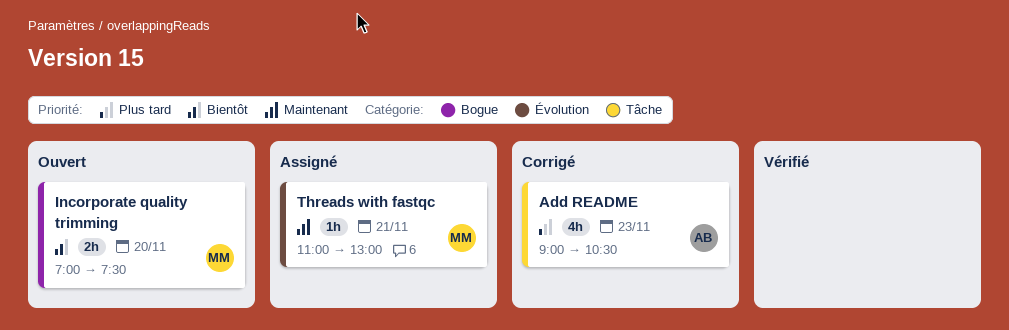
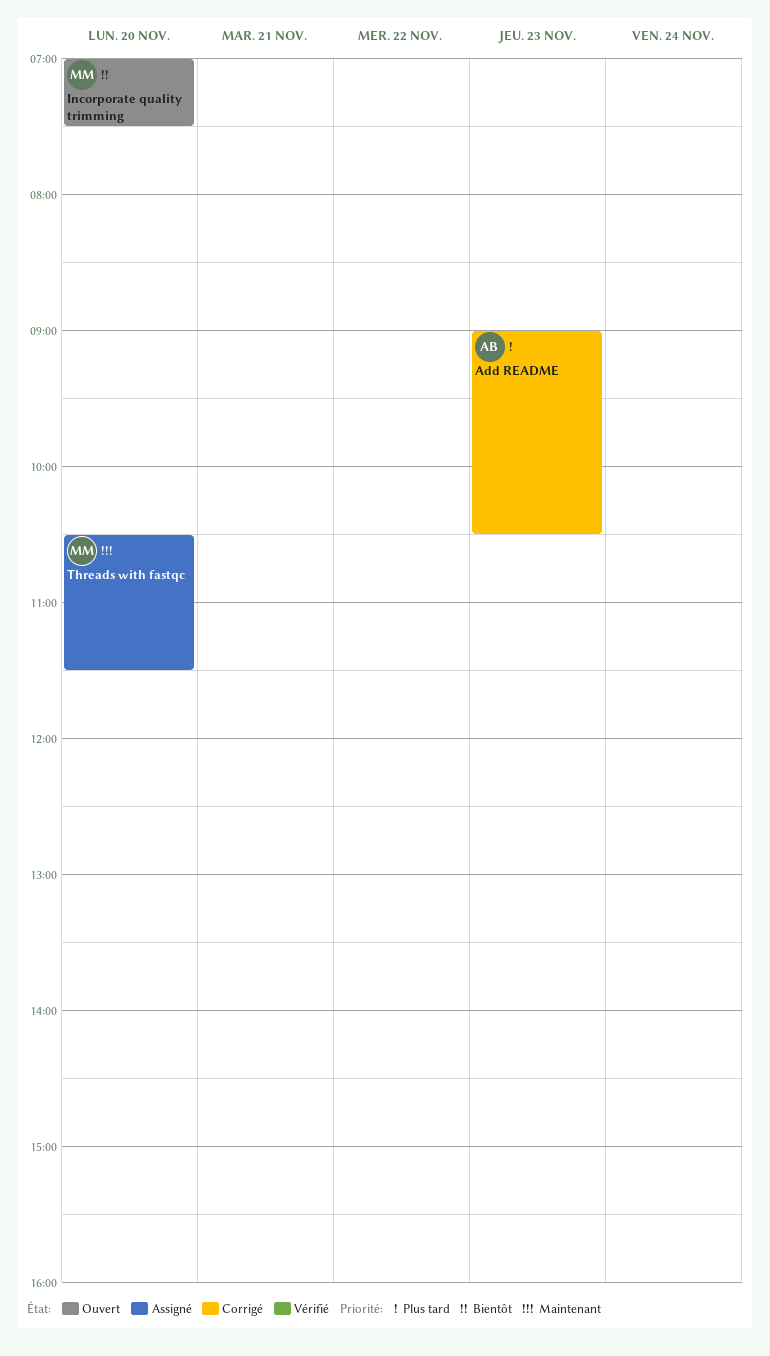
Threads with fastqc, day: Nov 21 -> Nov 20
Threads with fastqc, begins: 11:00 -> 10:30
Threads with fastqc, ends: 13:00 -> 11:30

